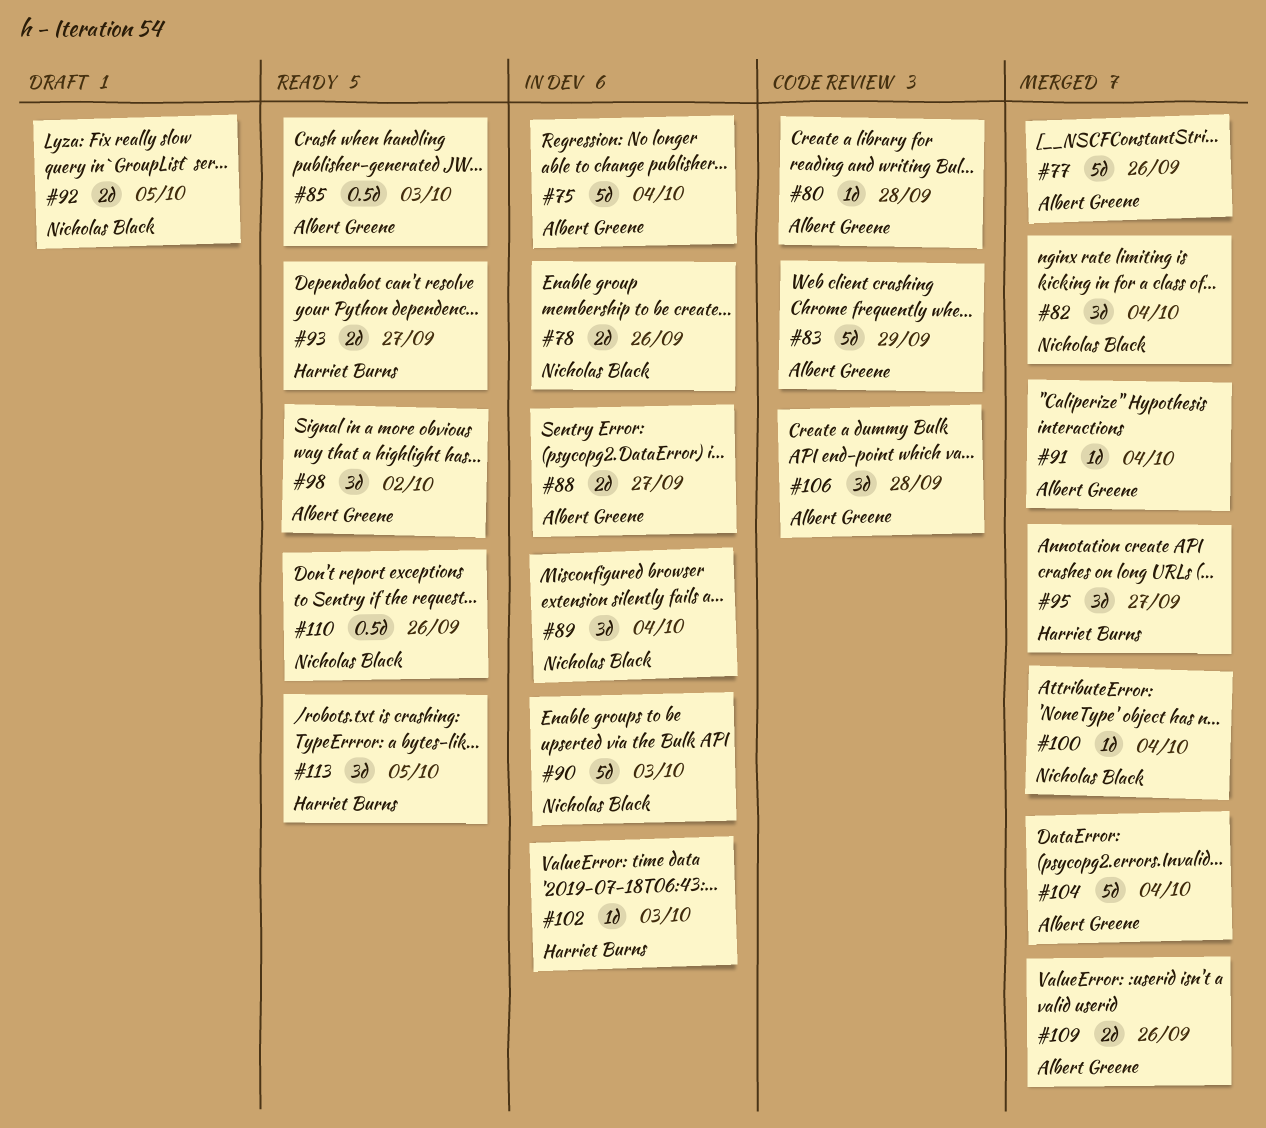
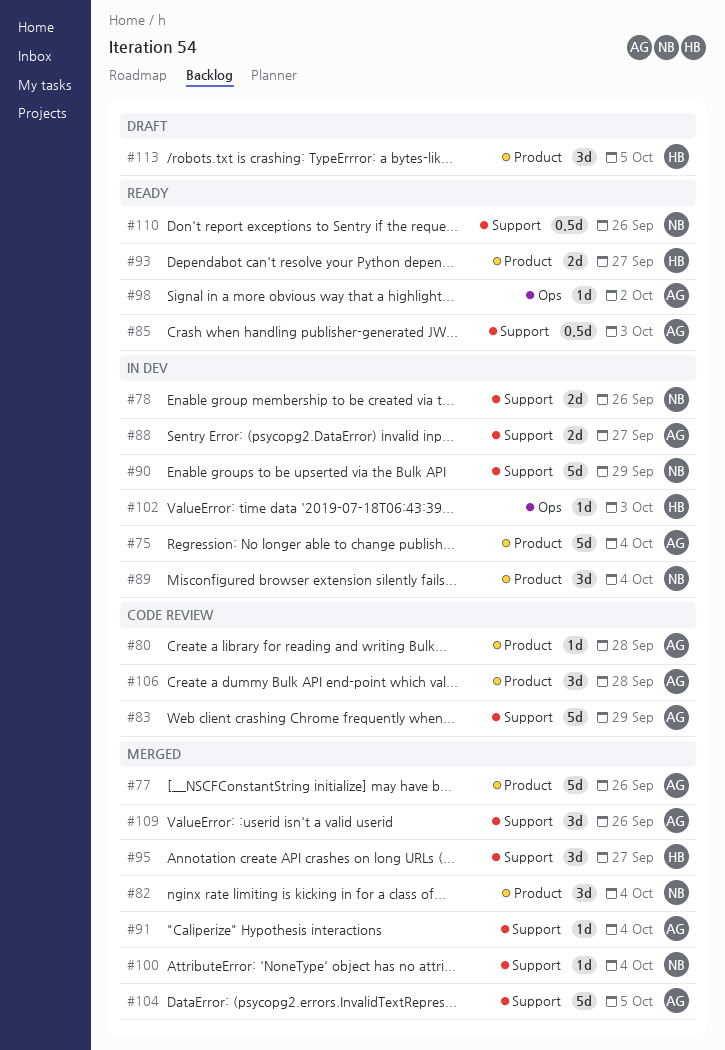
#90, due: Oct 3 -> Sep 29
#92: present -> none
#98, estimate: 3d -> 1d
#104, due: Oct 4 -> Oct 5
#109, estimate: 2d -> 3d
#113, status: Ready -> Draft

